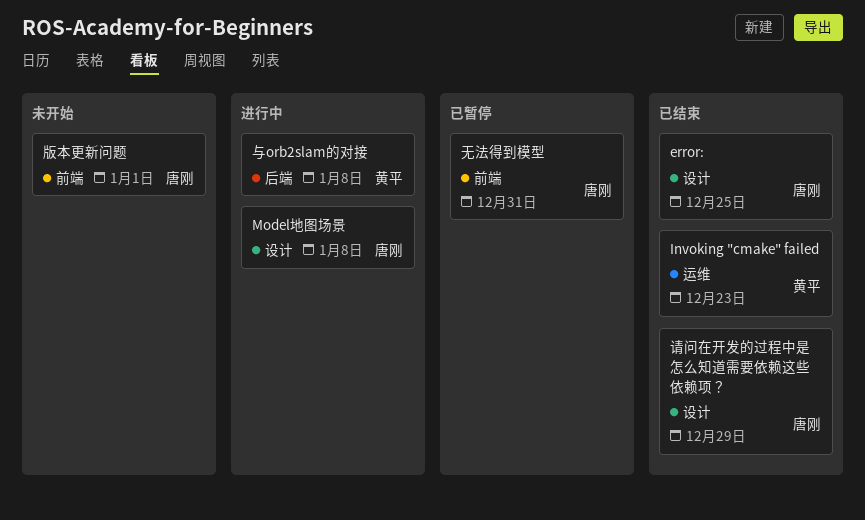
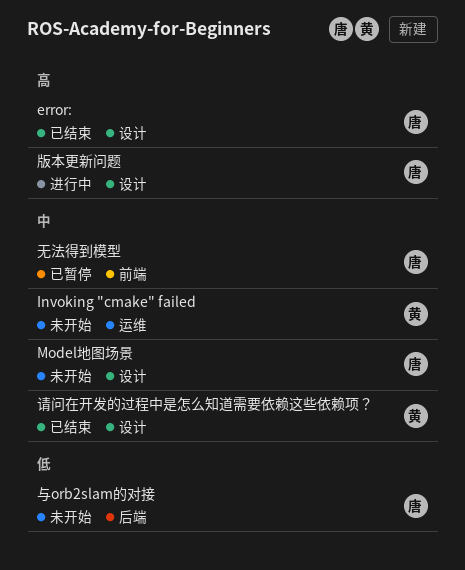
Invoking "cmake" failed, status: 已结束 -> 未开始
Model地图场景, status: 进行中 -> 未开始
与orb2slam的对接, status: 进行中 -> 未开始
与orb2slam的对接, owner: 黄平 -> 唐刚
版本更新问题, status: 未开始 -> 进行中
版本更新问题, label: 前端 -> 设计
请问在开发的过程中是怎么知道需要依赖这些依赖项？, owner: 唐刚 -> 黄平

